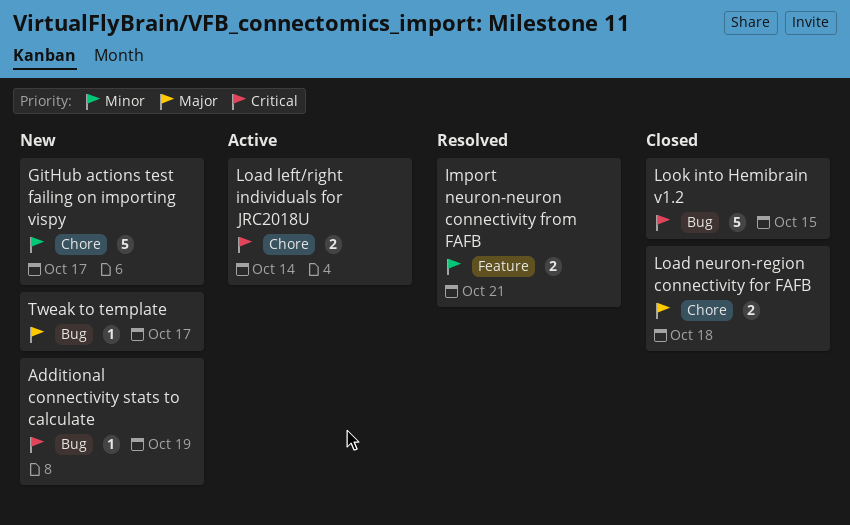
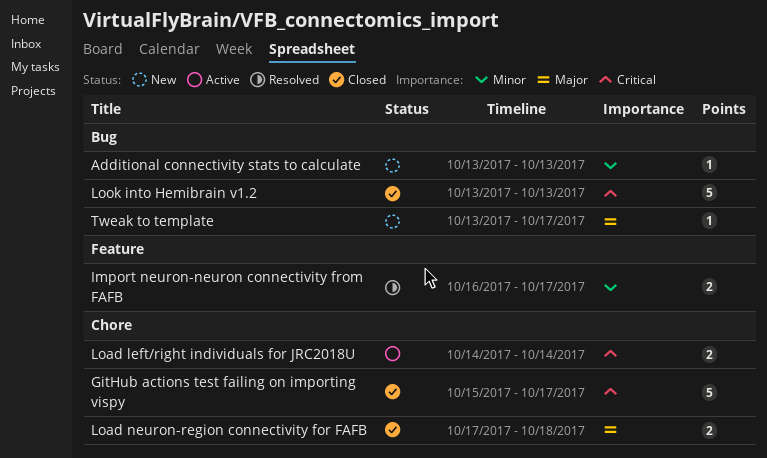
Additional connectivity stats to calculate, priority: Critical -> Minor
Additional connectivity stats to calculate, due: Oct 19 -> Oct 13
GitHub actions test failing on importing vispy, status: New -> Closed
GitHub actions test failing on importing vispy, priority: Minor -> Critical
Import neuron-neuron connectivity from FAFB, due: Oct 21 -> Oct 17
Look into Hemibrain v1.2, due: Oct 15 -> Oct 13

